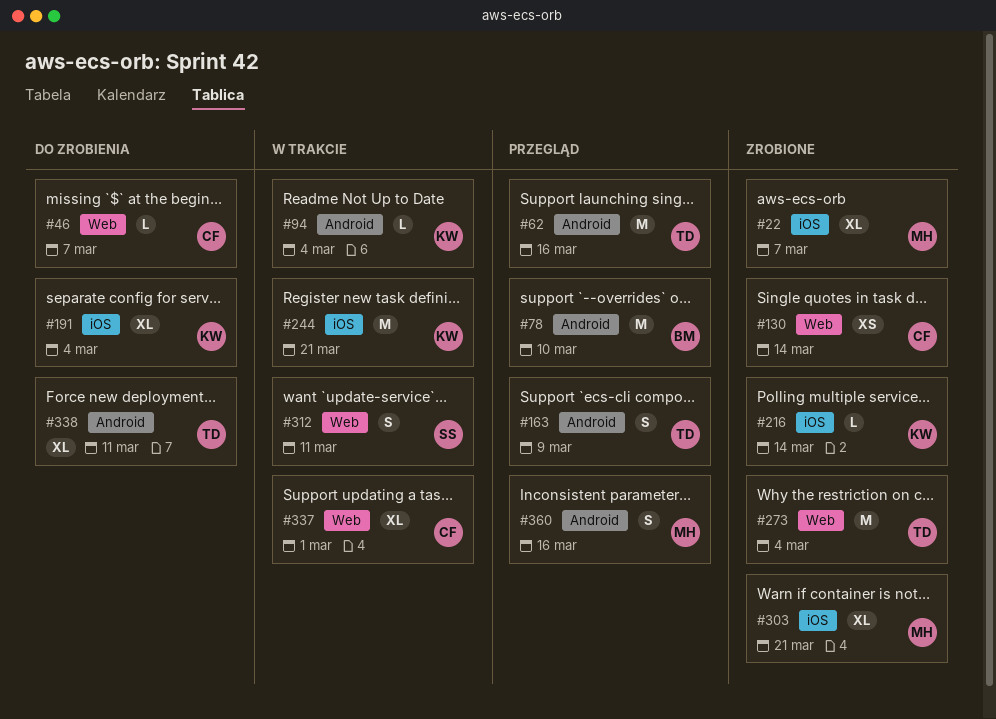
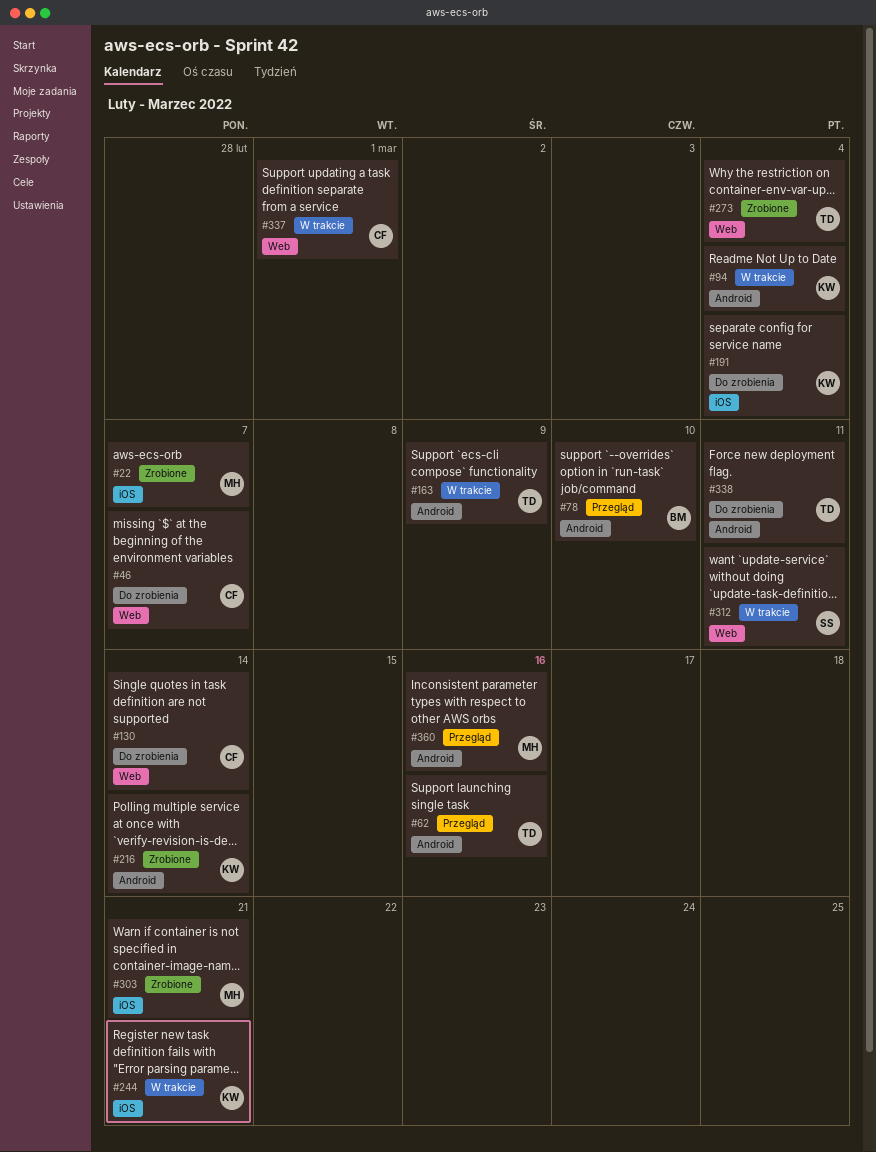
#130, status: Zrobione -> Do zrobienia
#163, status: Przegląd -> W trakcie
#216, label: iOS -> Android

